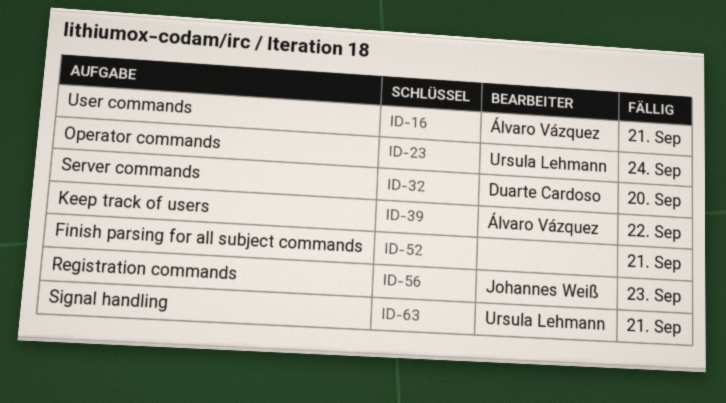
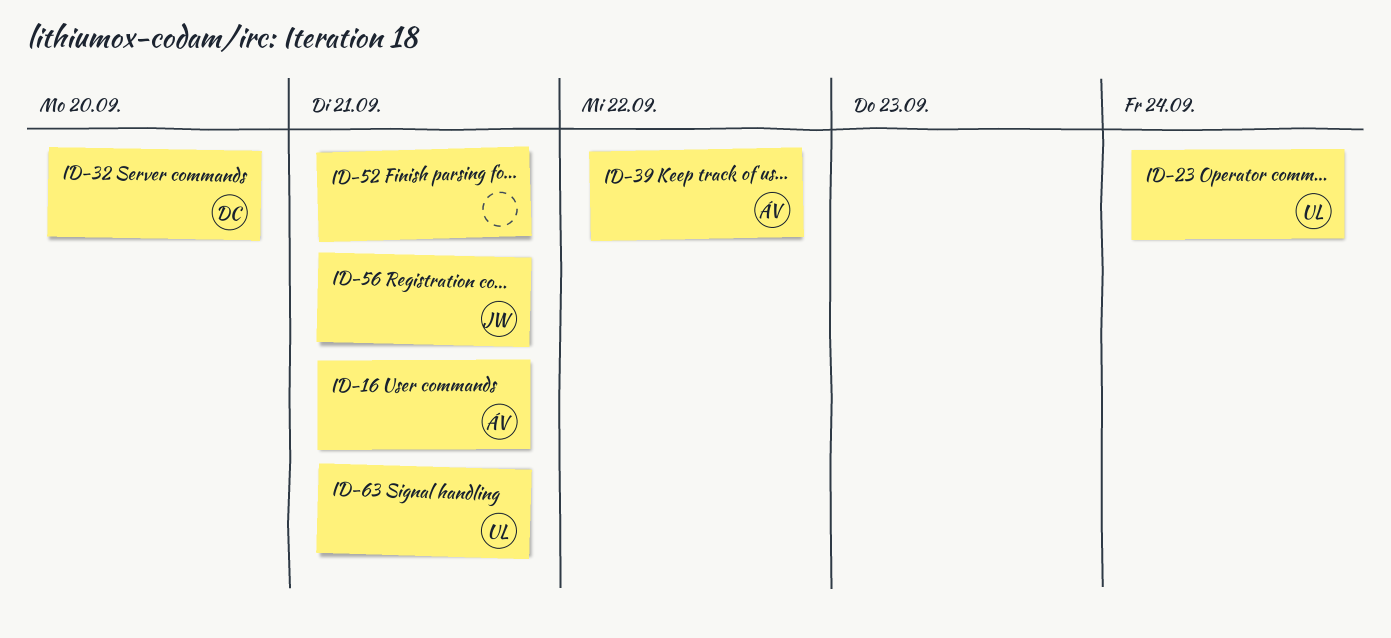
ID-56, due: Sep 23 -> Sep 21

